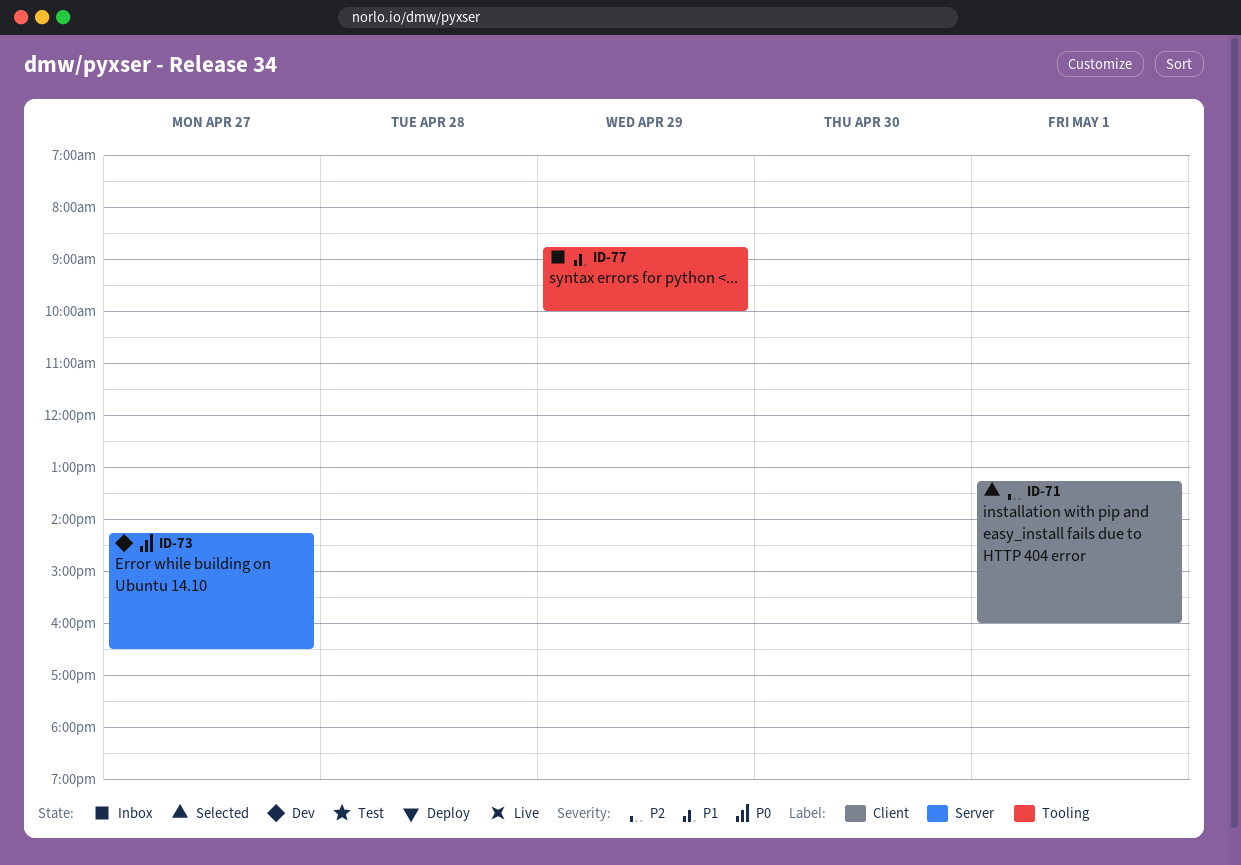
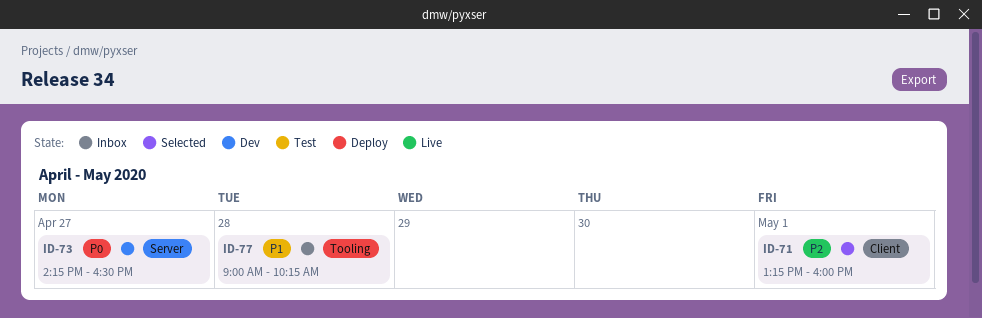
ID-77, day: Apr 29 -> Apr 28
ID-77, begins: 08:45 -> 09:00
ID-77, ends: 10:00 -> 10:15

